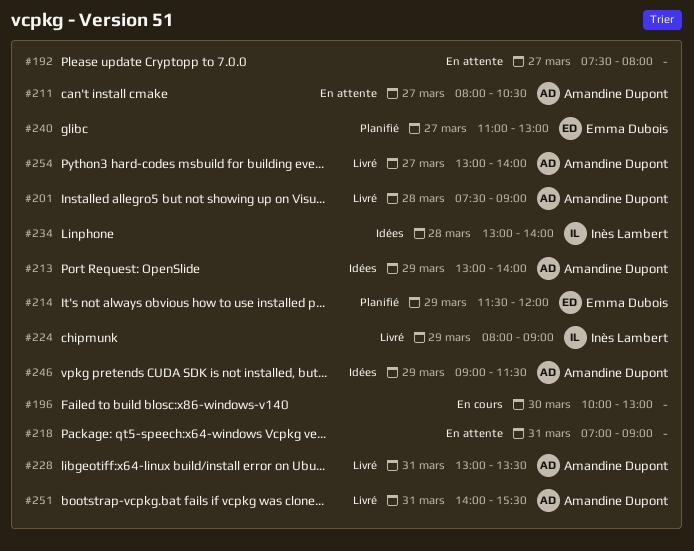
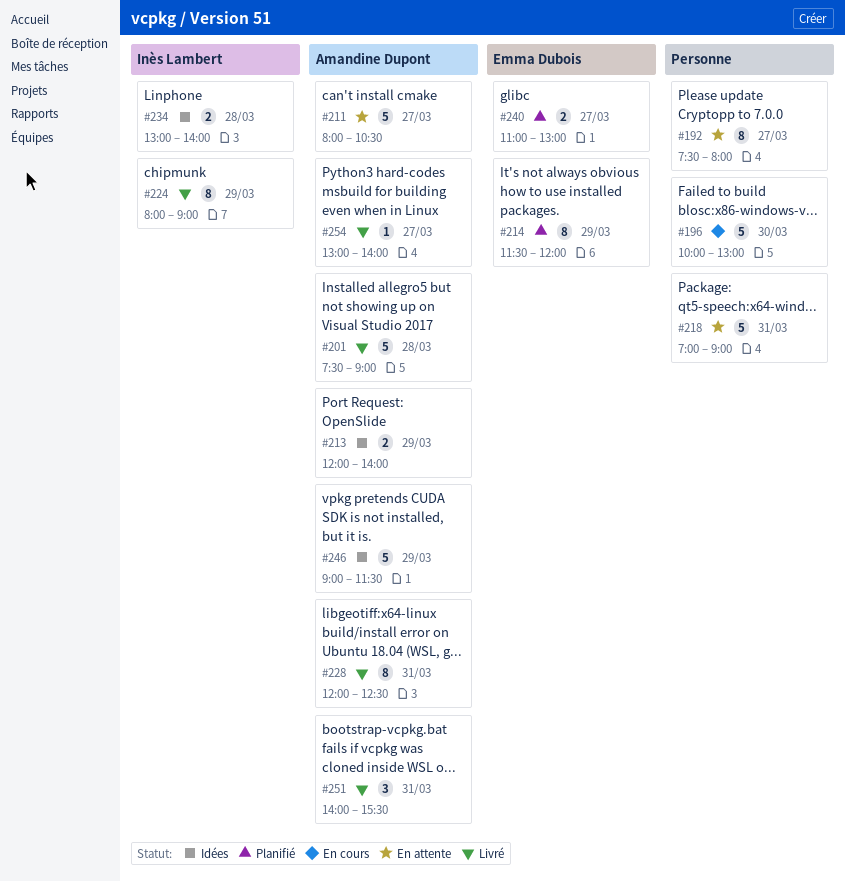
#213, begins: 13:00 -> 12:00
#228, begins: 13:00 -> 12:00
#228, ends: 13:30 -> 12:30

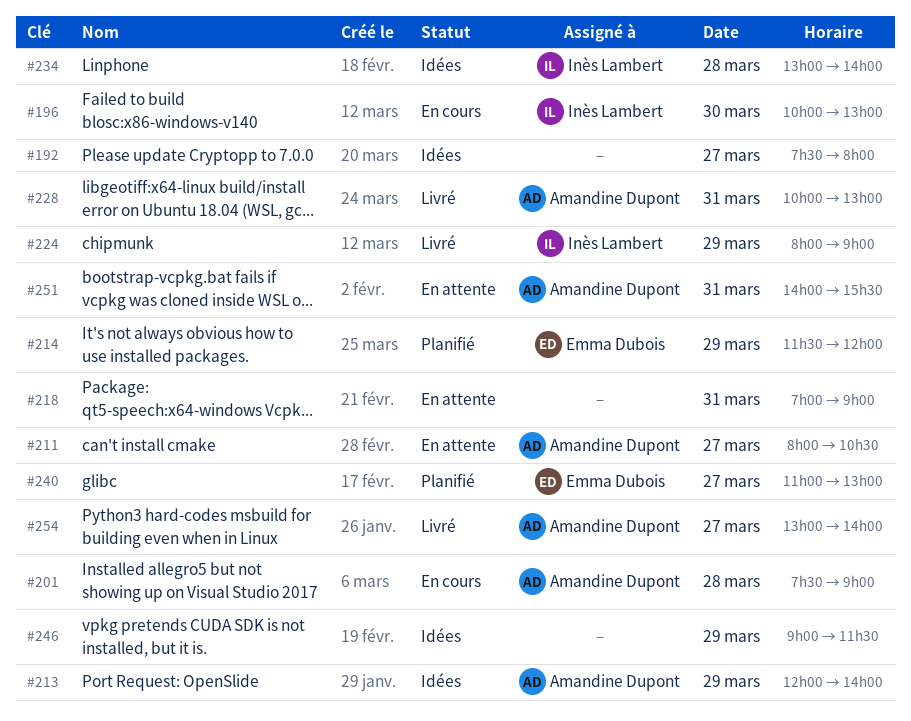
#192, status: En attente -> Idées
#196, owner: none -> Inès Lambert
#201, status: Livré -> En cours
#228, begins: 12:00 -> 10:00
#228, ends: 12:30 -> 13:00
#246, owner: Amandine Dupont -> none
#251, status: Livré -> En attente

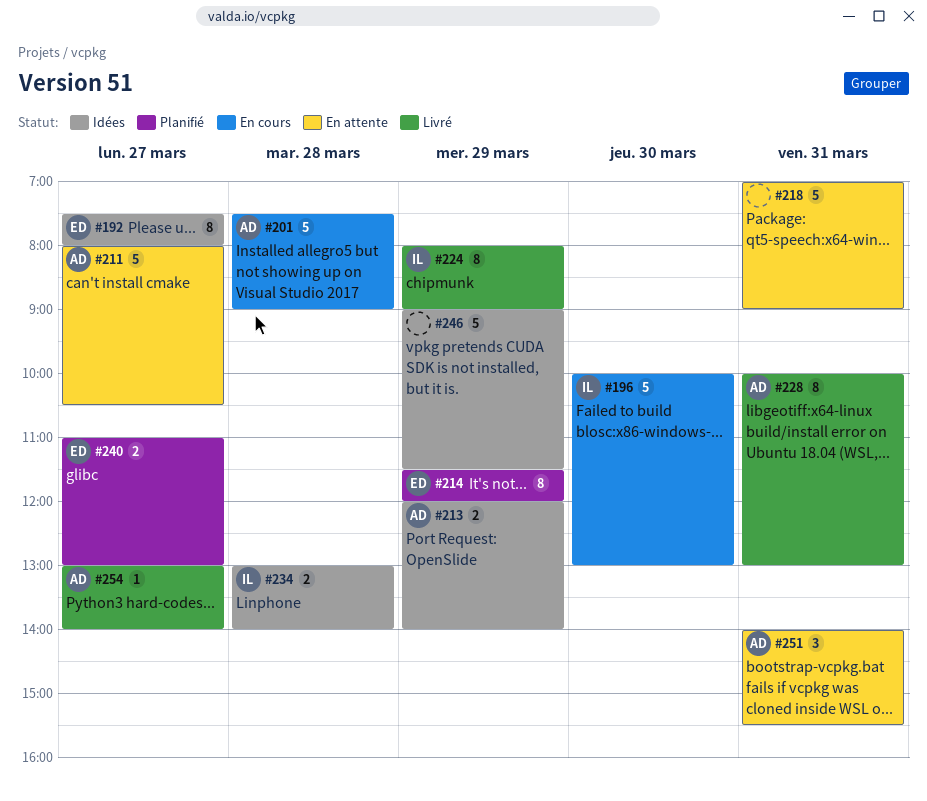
#192, owner: none -> Emma Dubois

